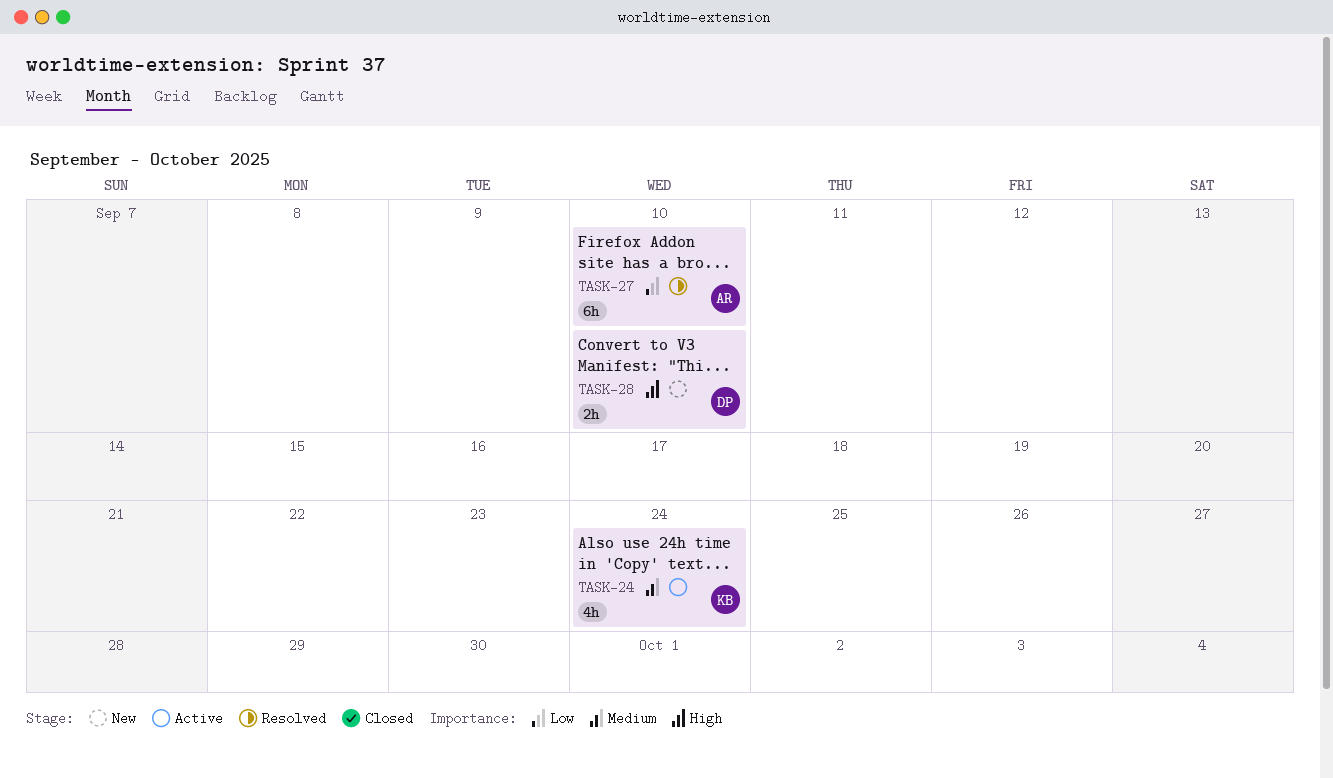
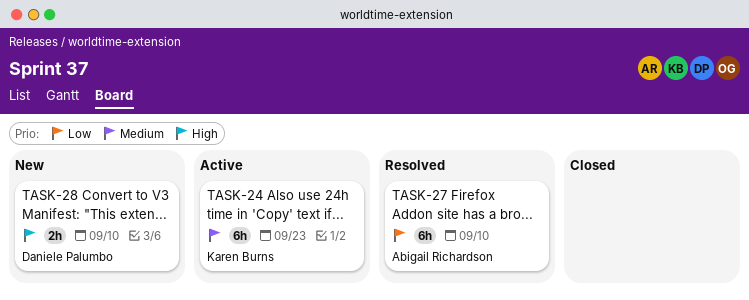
TASK-24, estimate: 4h -> 6h
TASK-24, due: Sep 24 -> Sep 23

